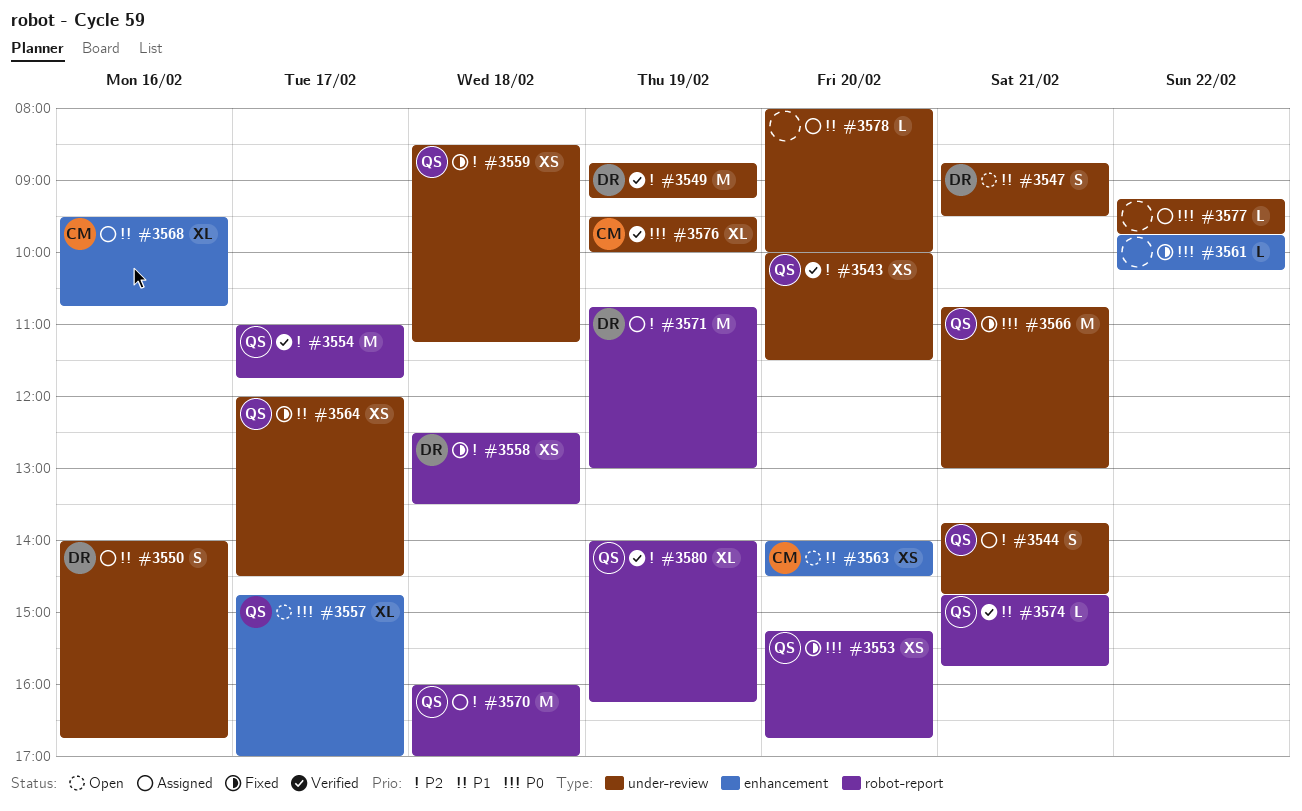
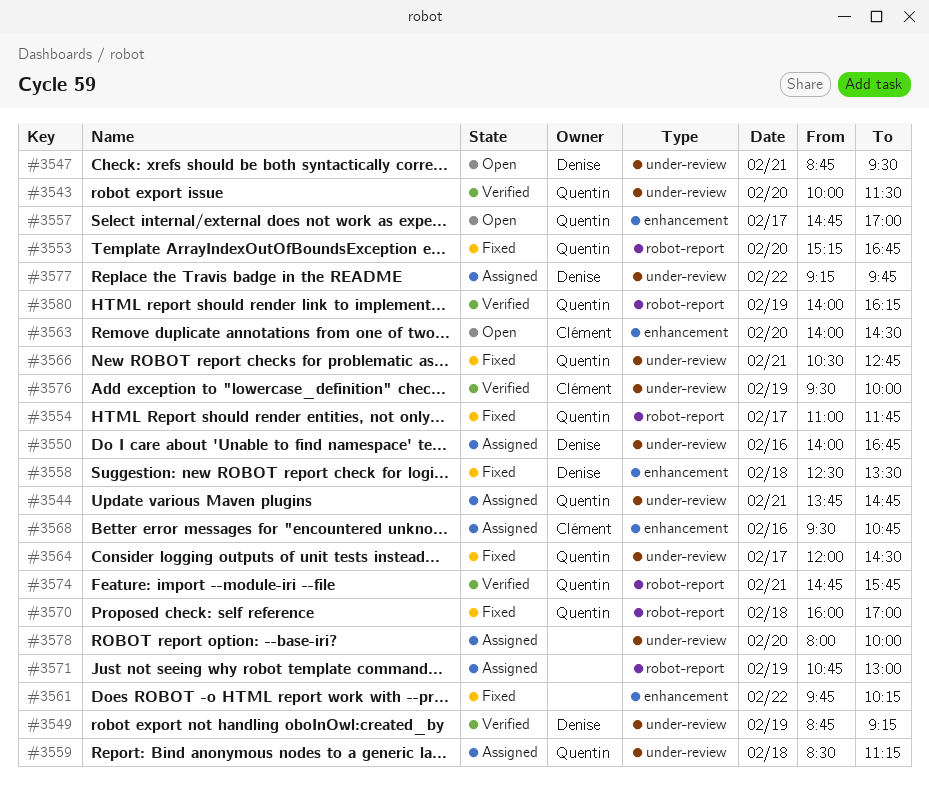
#3554, status: Verified -> Fixed
#3558, label: robot-report -> enhancement
#3559, status: Fixed -> Assigned
#3566, begins: 10:45 -> 10:30
#3566, ends: 13:00 -> 12:45
#3570, status: Assigned -> Fixed
#3571, owner: Denise -> none
#3577, owner: none -> Denise

